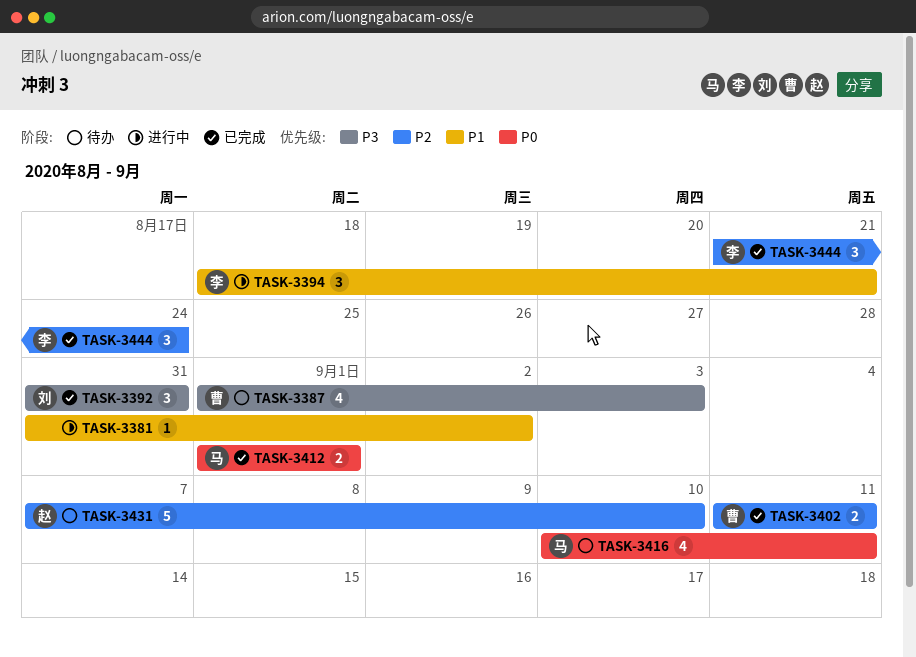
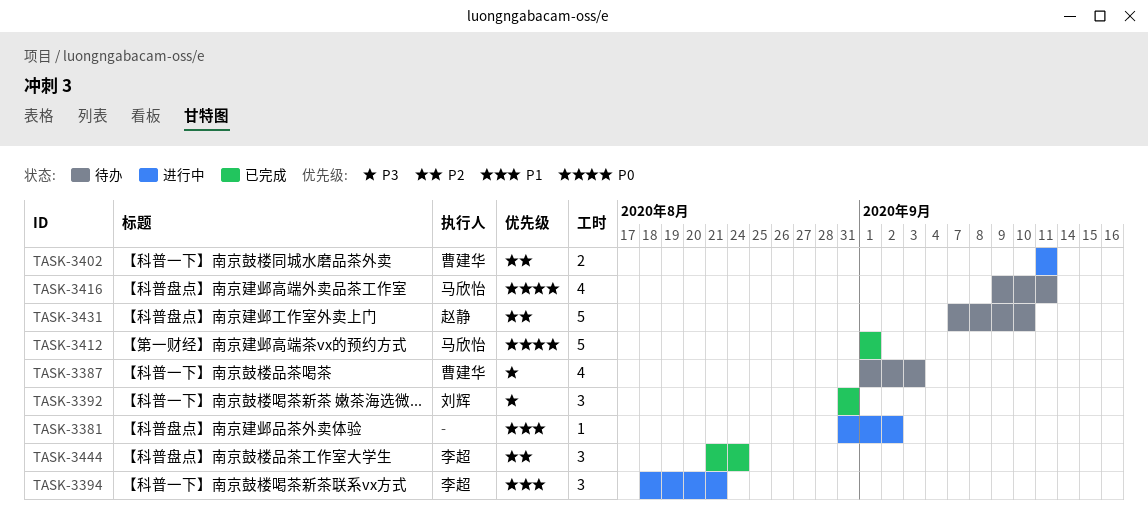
TASK-3402, status: 已完成 -> 进行中
TASK-3412, estimate: 2 -> 5
TASK-3416, start: Sep 10 -> Sep 9

